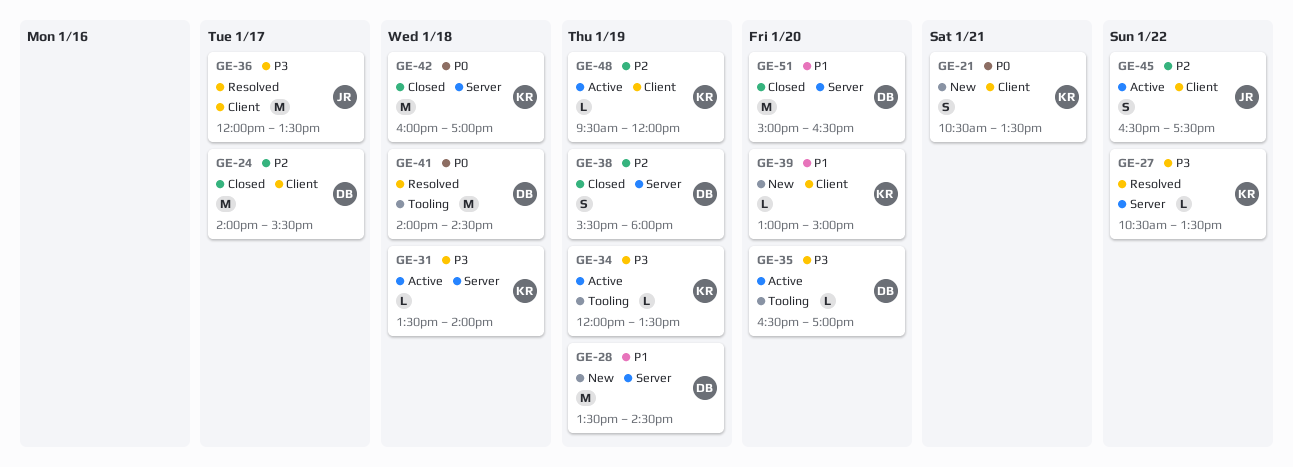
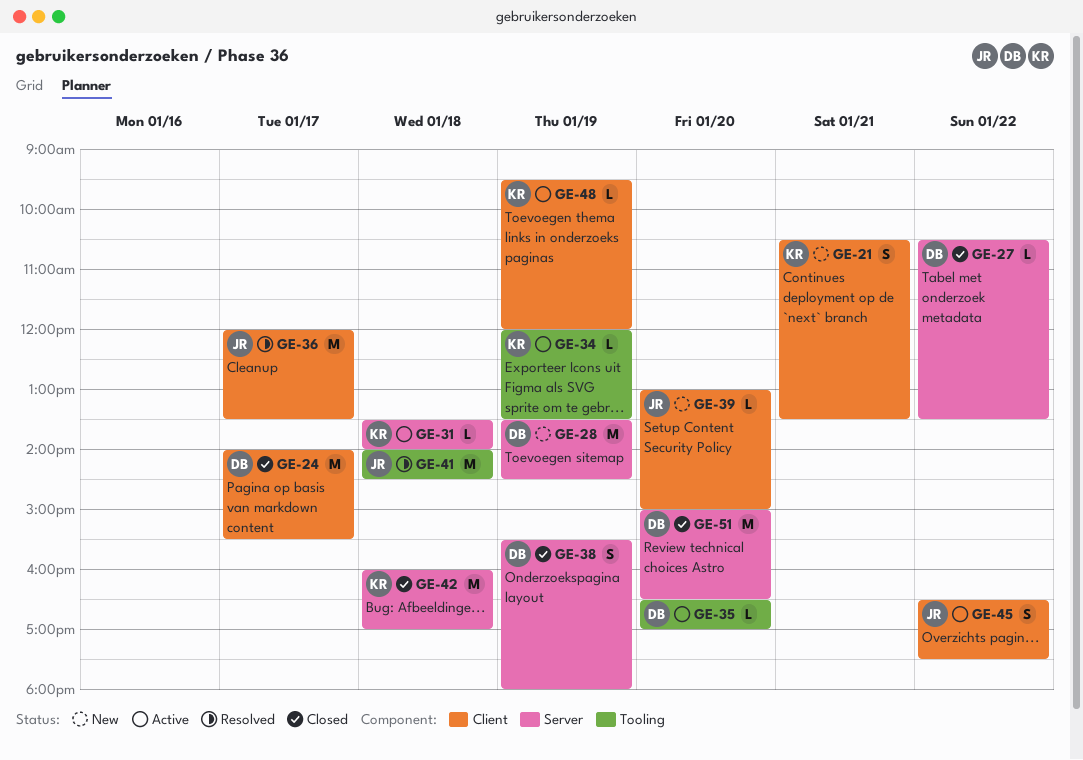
GE-27, status: Resolved -> Closed
GE-27, owner: KR -> DB
GE-39, owner: KR -> JR
GE-41, owner: DB -> JR

